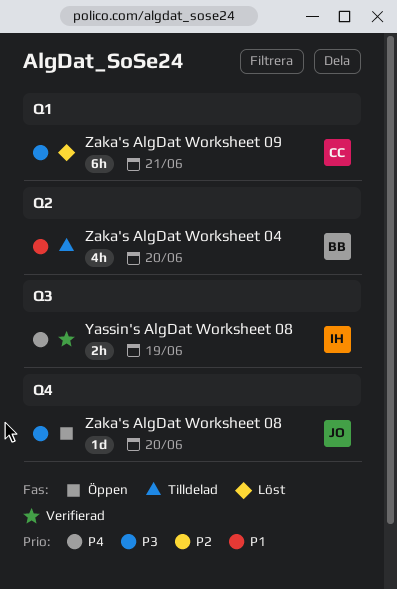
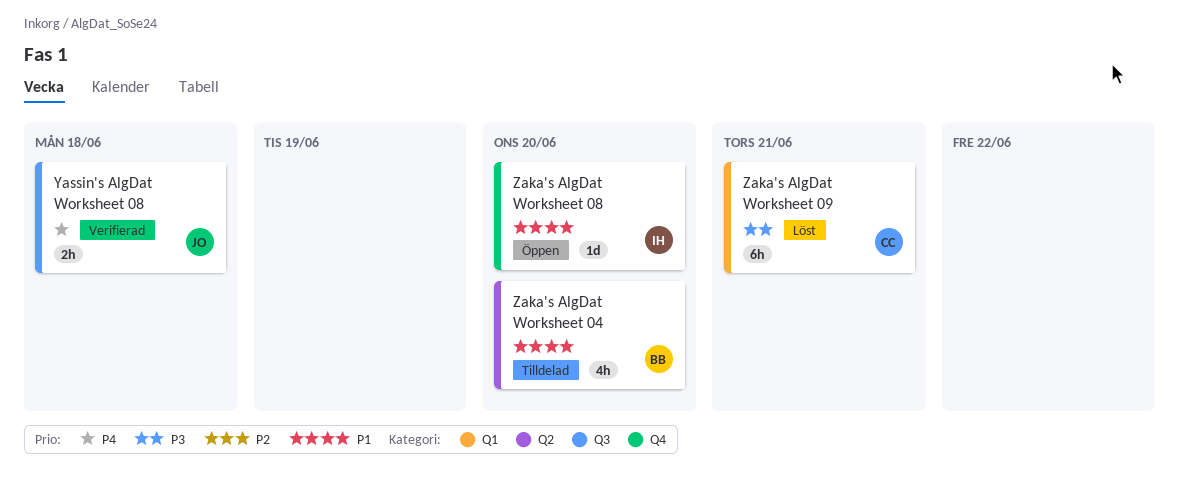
Yassin's AlgDat Worksheet 08, owner: IH -> JO
Yassin's AlgDat Worksheet 08, due: Jun 19 -> Jun 18
Zaka's AlgDat Worksheet 08, owner: JO -> IH
Zaka's AlgDat Worksheet 08, priority: P3 -> P1

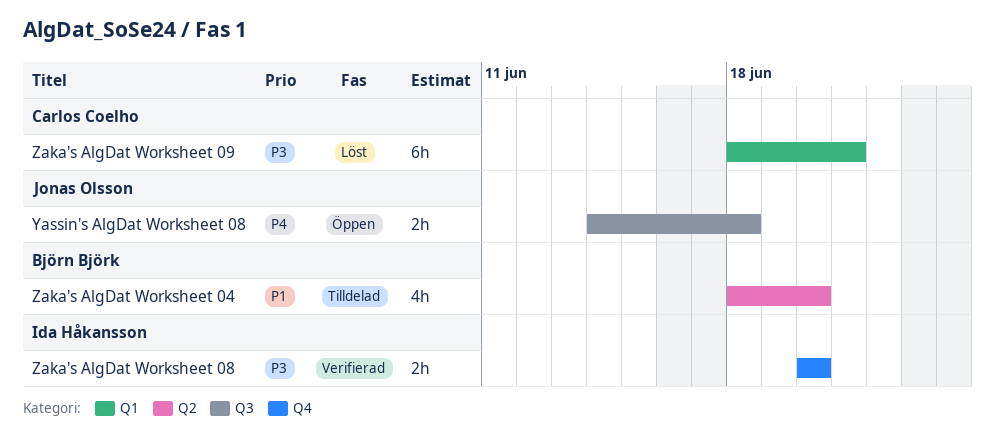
Yassin's AlgDat Worksheet 08, status: Verifierad -> Öppen
Zaka's AlgDat Worksheet 08, status: Öppen -> Verifierad
Zaka's AlgDat Worksheet 08, priority: P1 -> P3
Zaka's AlgDat Worksheet 08, estimate: 1d -> 2h

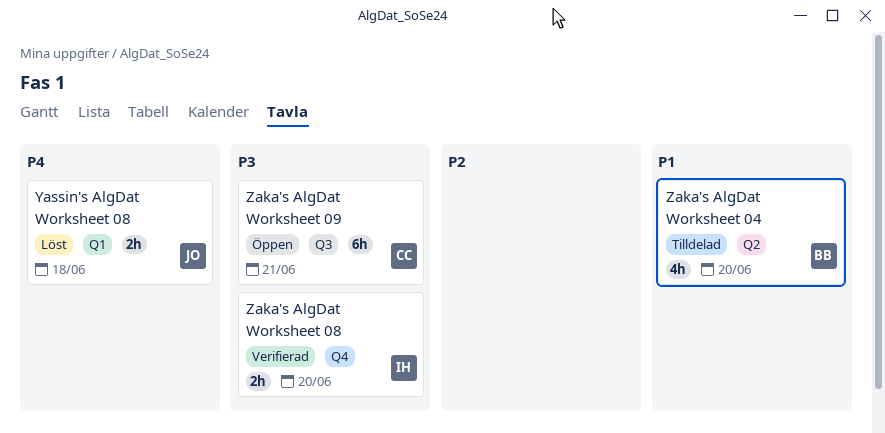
Yassin's AlgDat Worksheet 08, status: Öppen -> Löst
Yassin's AlgDat Worksheet 08, label: Q3 -> Q1
Zaka's AlgDat Worksheet 09, status: Löst -> Öppen
Zaka's AlgDat Worksheet 09, label: Q1 -> Q3

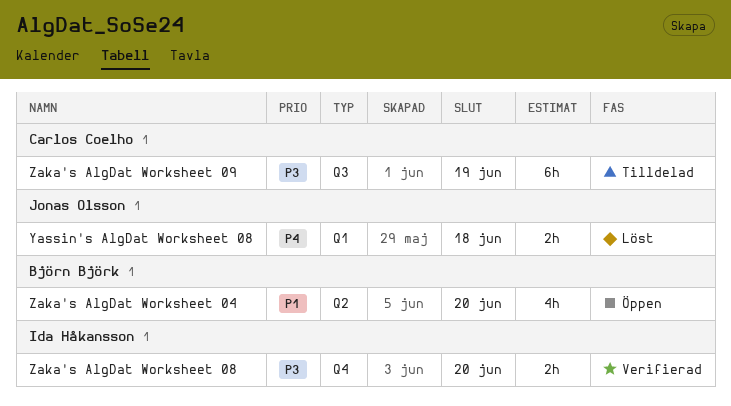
Zaka's AlgDat Worksheet 04, status: Tilldelad -> Öppen
Zaka's AlgDat Worksheet 09, status: Öppen -> Tilldelad
Zaka's AlgDat Worksheet 09, due: Jun 21 -> Jun 19

